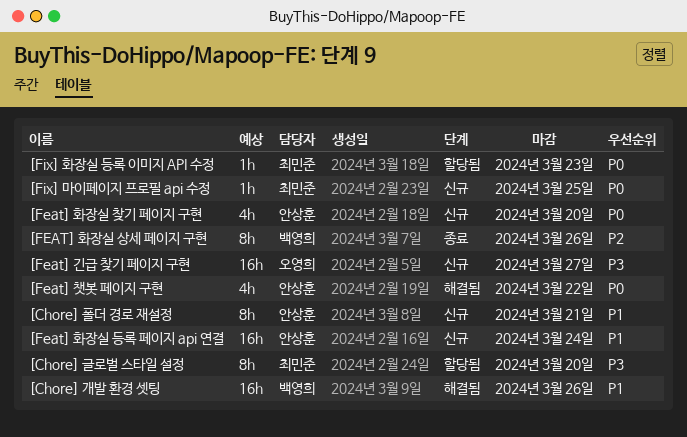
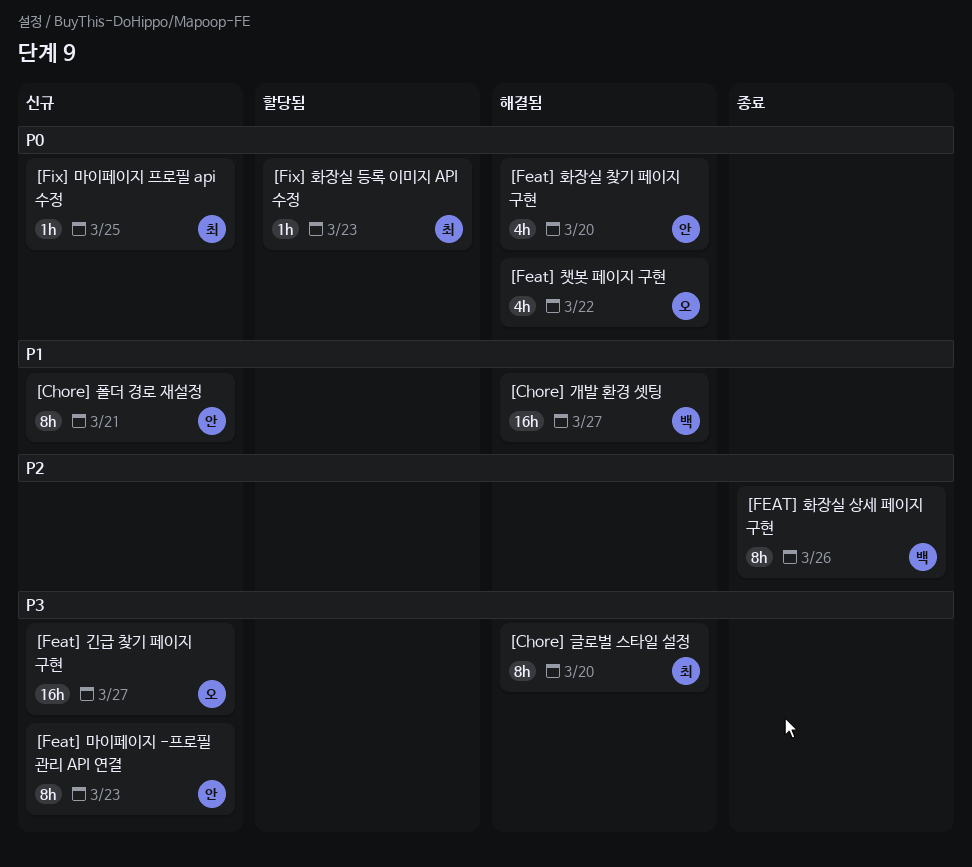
[Chore] 개발 환경 셋팅, due: Mar 26 -> Mar 27
[Chore] 글로벌 스타일 설정, status: 할당됨 -> 해결됨
[Feat] 마이페이지 -프로필 관리 API 연결: none -> present
[Feat] 챗봇 페이지 구현, owner: 안상훈 -> 오영희
[Feat] 화장실 등록 페이지 api 연결: present -> none
[Feat] 화장실 찾기 페이지 구현, status: 신규 -> 해결됨

